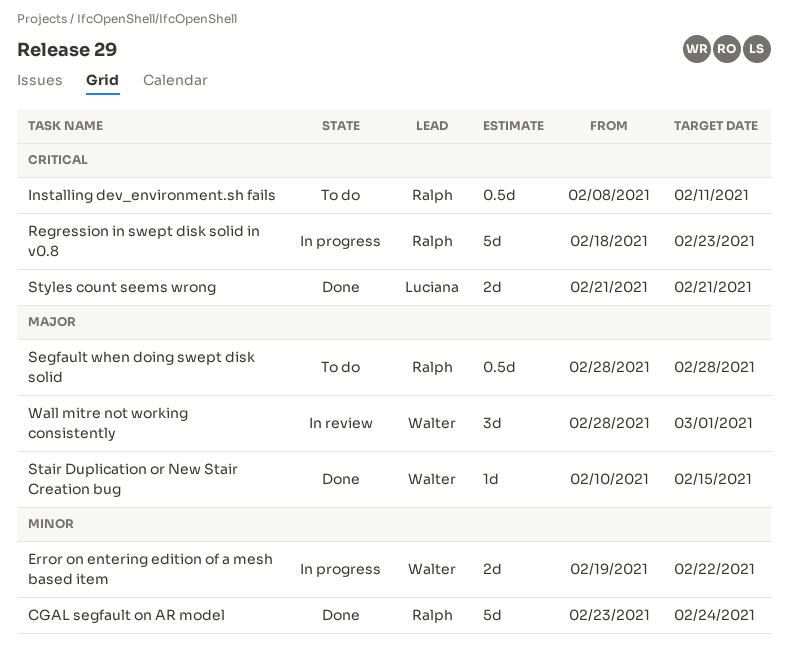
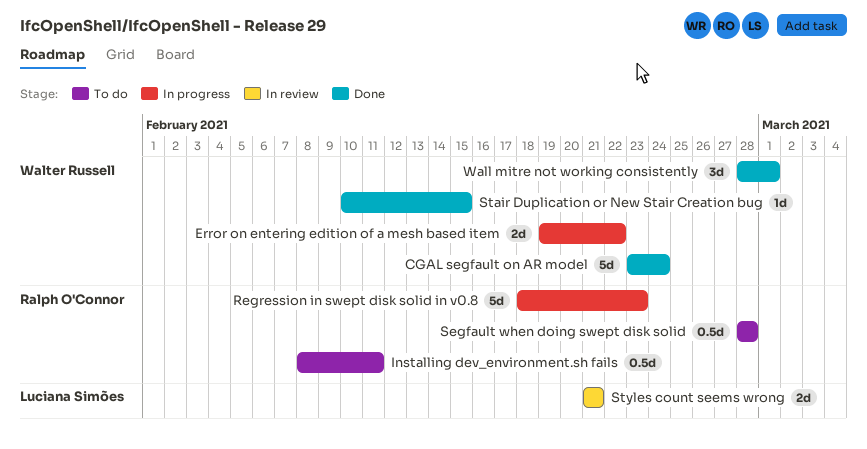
CGAL segfault on AR model, owner: Ralph O'Connor -> Walter Russell
Styles count seems wrong, status: Done -> In review
Wall mitre not working consistently, status: In review -> Done

